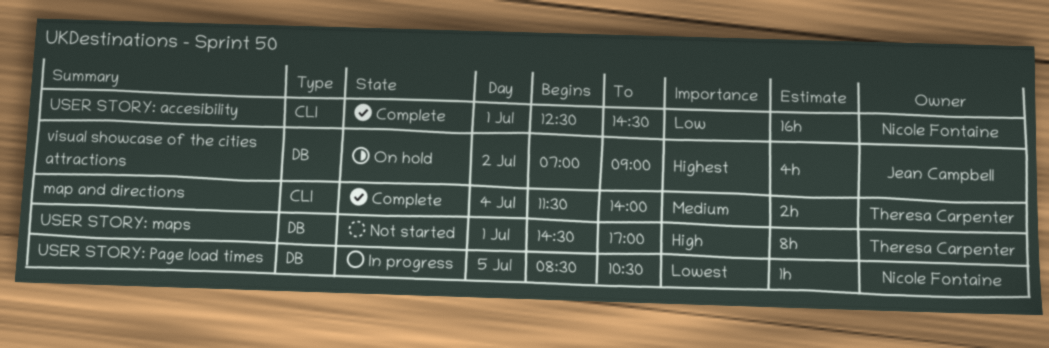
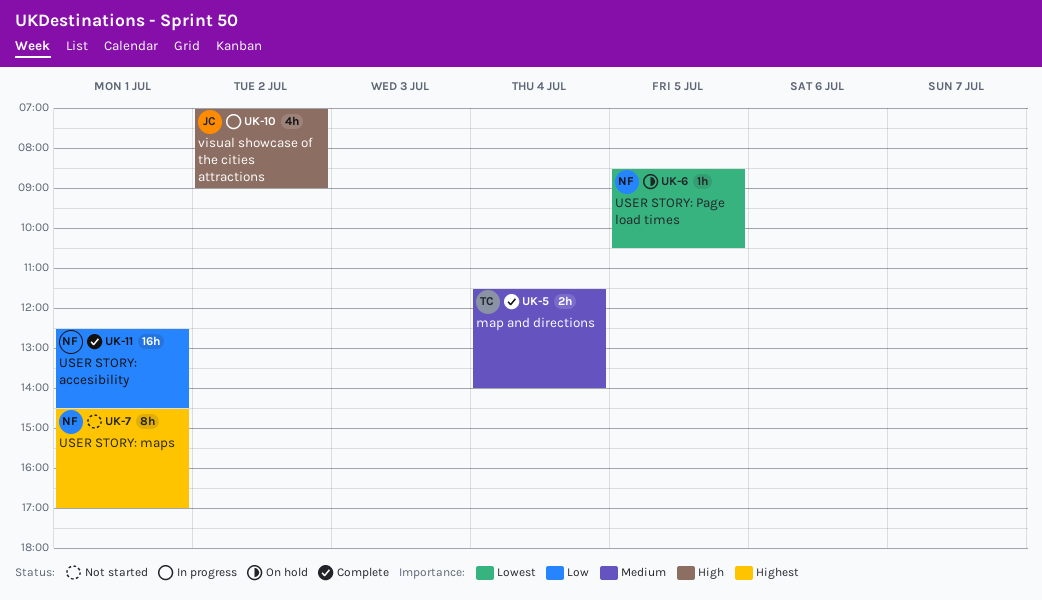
USER STORY: maps, owner: Theresa Carpenter -> Nicole Fontaine
USER STORY: maps, priority: High -> Highest
USER STORY: Page load times, status: In progress -> On hold
visual showcase of the cities attractions, status: On hold -> In progress
visual showcase of the cities attractions, priority: Highest -> High

